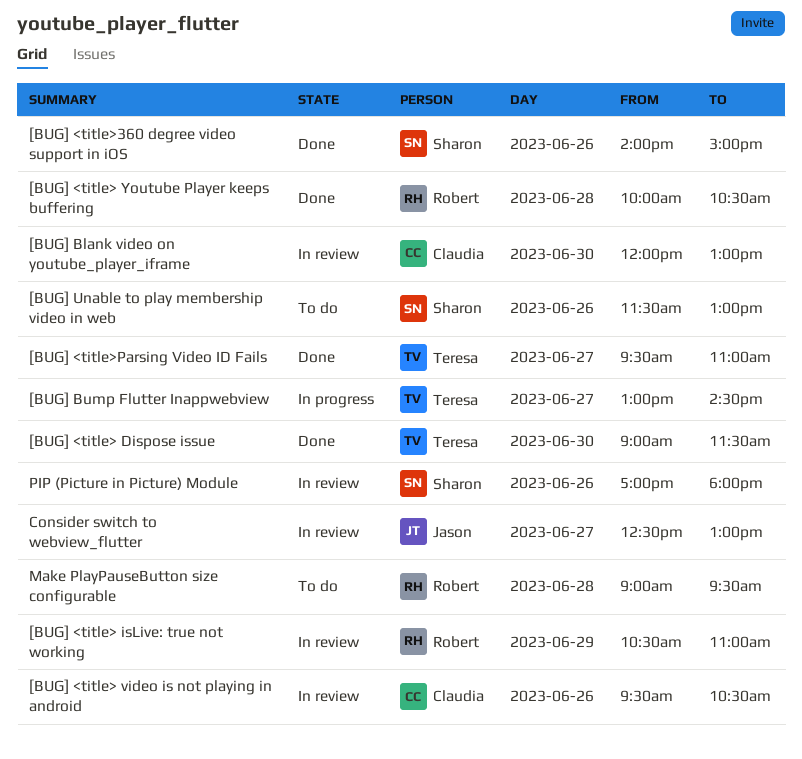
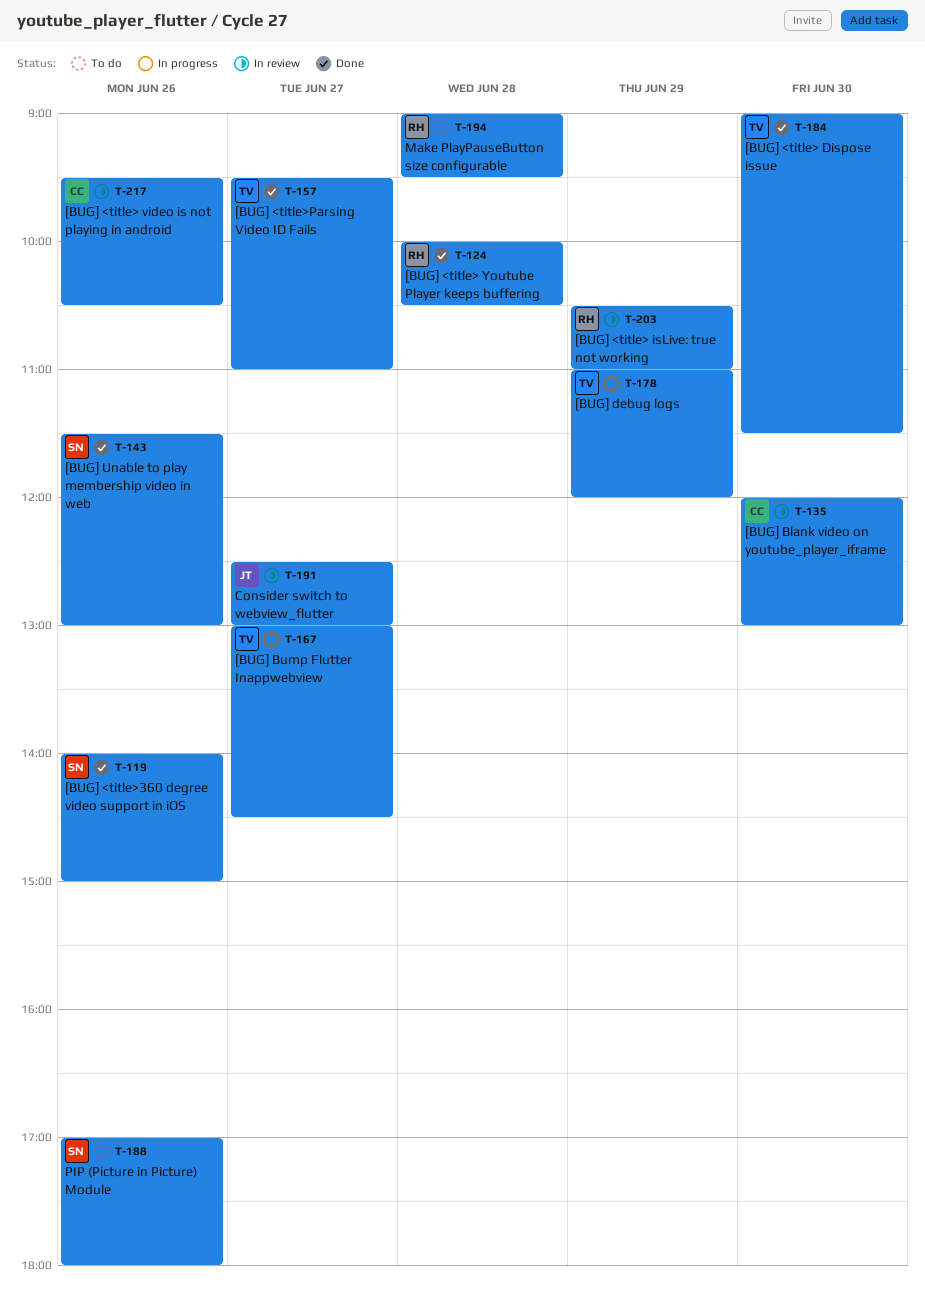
[BUG] debug logs: none -> present
[BUG] Unable to play membership video in web, status: To do -> Done
PIP (Picture in Picture) Module, status: In review -> To do

